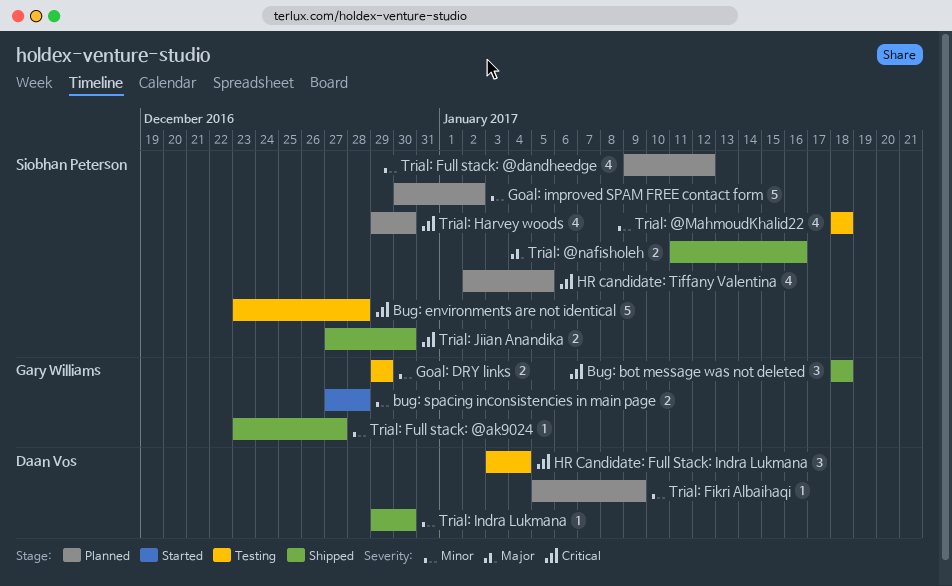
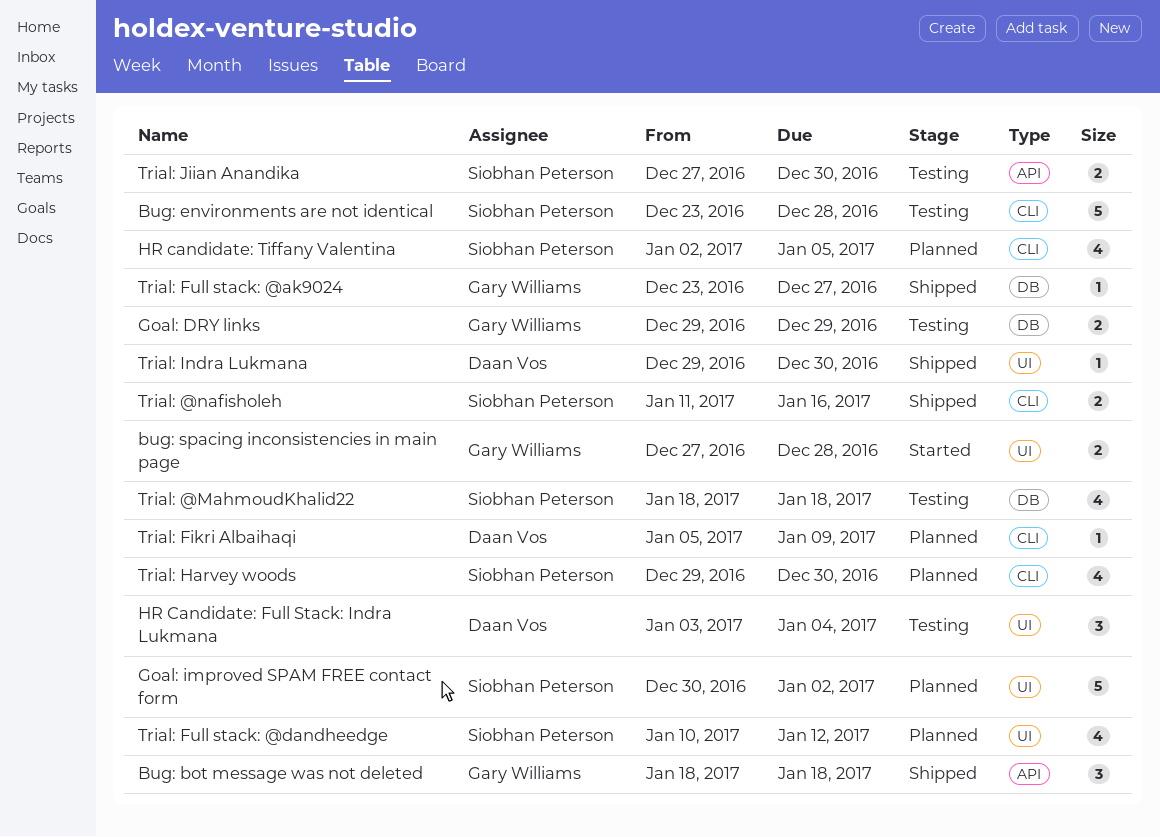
Trial: Full stack: @dandheedge, start: Jan 9 -> Jan 10
Trial: Jiian Anandika, status: Shipped -> Testing

